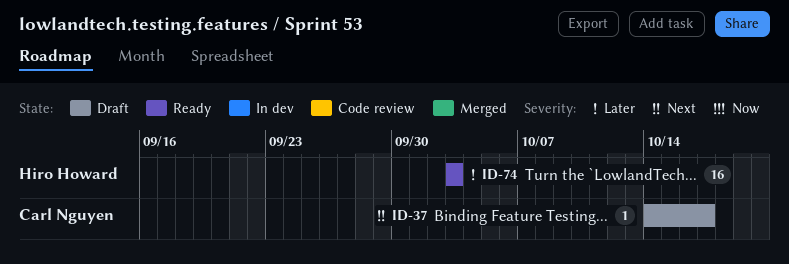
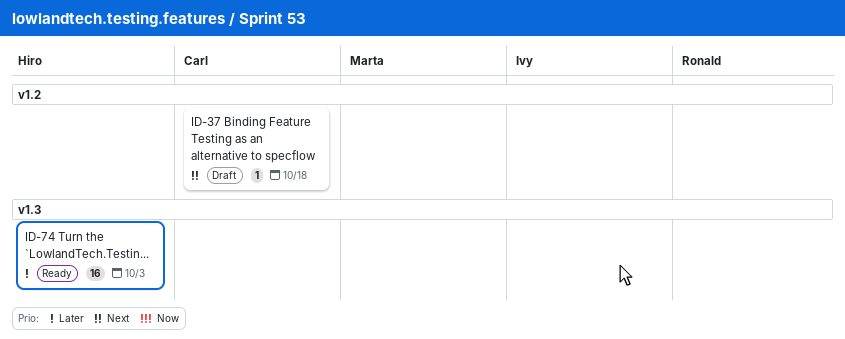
ID-37, due: Oct 17 -> Oct 18

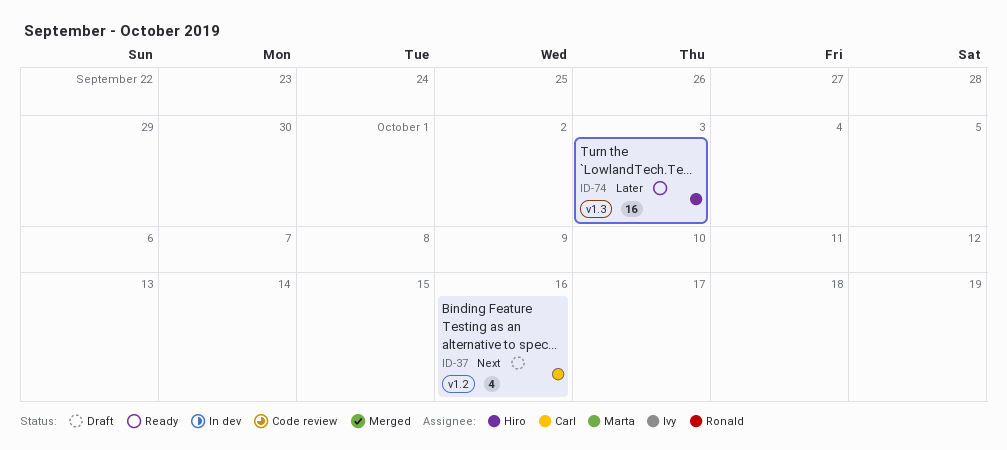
ID-37, estimate: 1 -> 4
ID-37, due: Oct 18 -> Oct 16

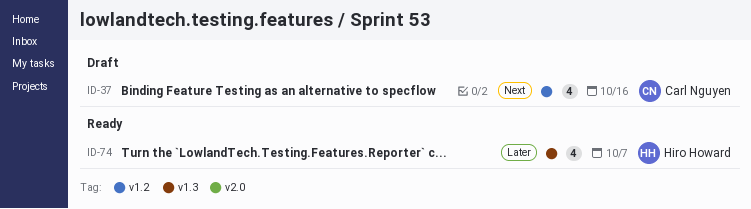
ID-74, estimate: 16 -> 4
ID-74, due: Oct 3 -> Oct 7

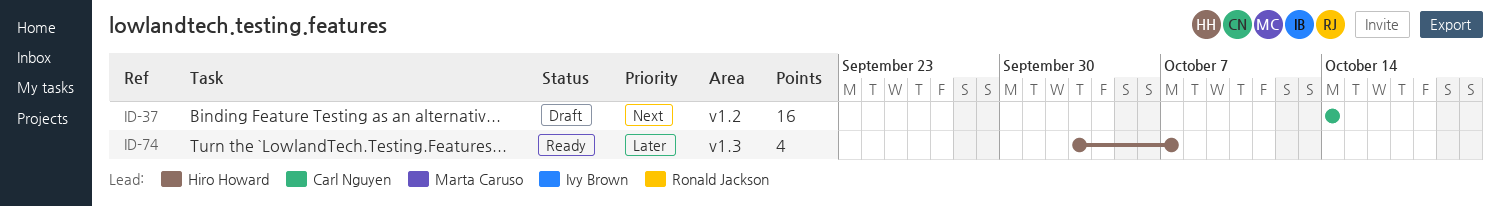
ID-37, estimate: 4 -> 16
ID-37, due: Oct 16 -> Oct 14

